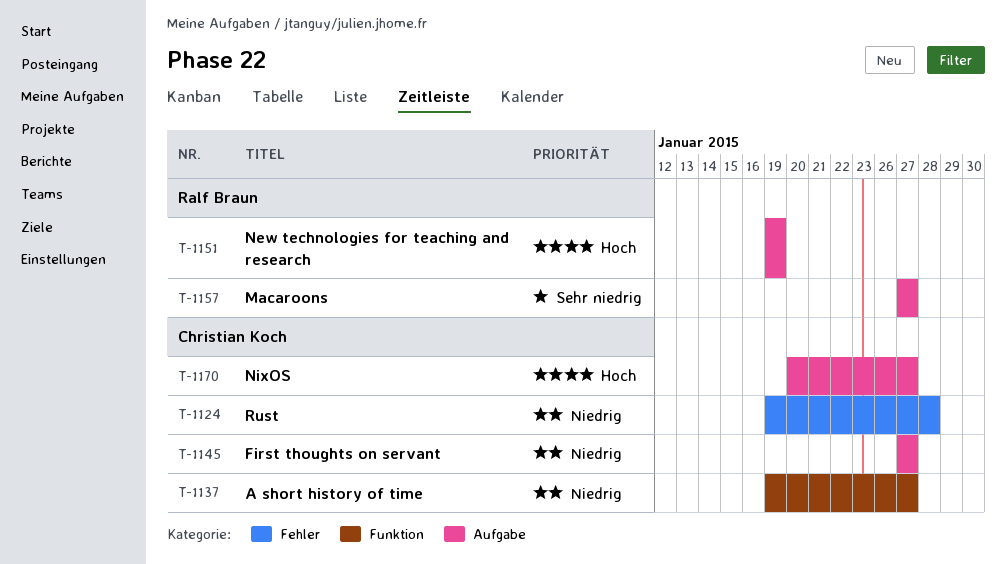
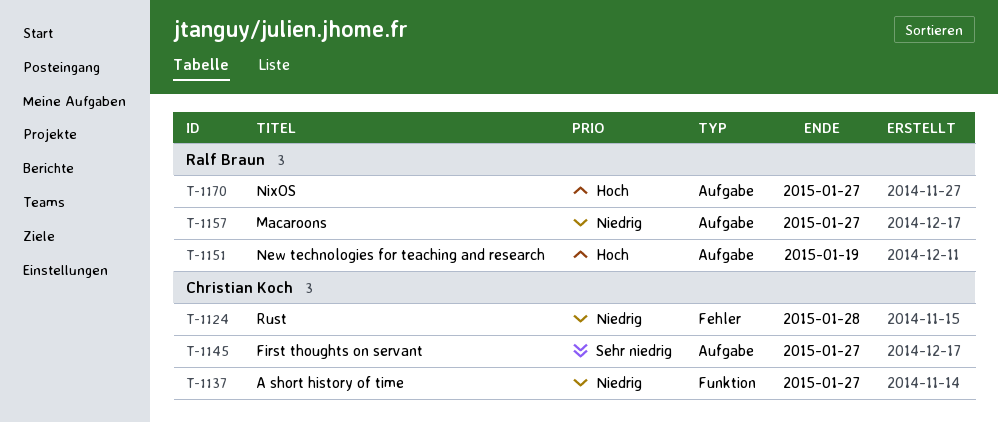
T-1145, priority: Niedrig -> Sehr niedrig
T-1157, priority: Sehr niedrig -> Niedrig
T-1170, owner: Christian Koch -> Ralf Braun

